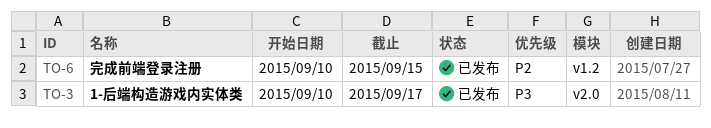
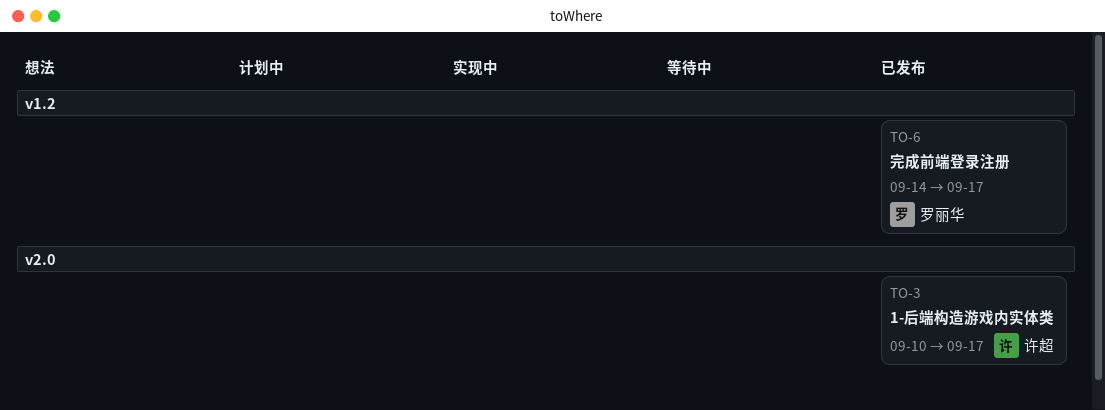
TO-6, start: Sep 10 -> Sep 14
TO-6, due: Sep 15 -> Sep 17

